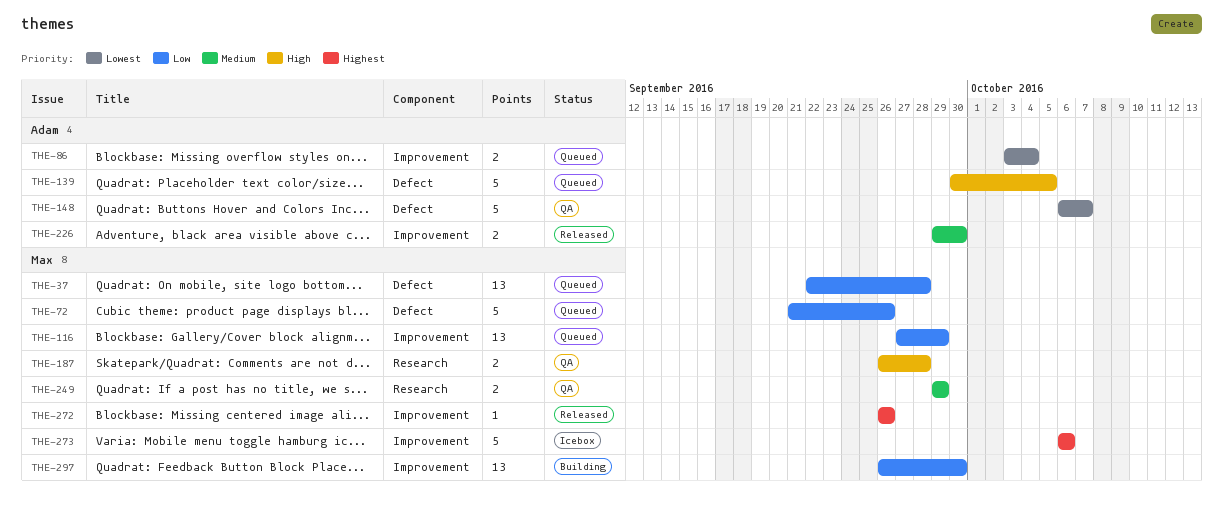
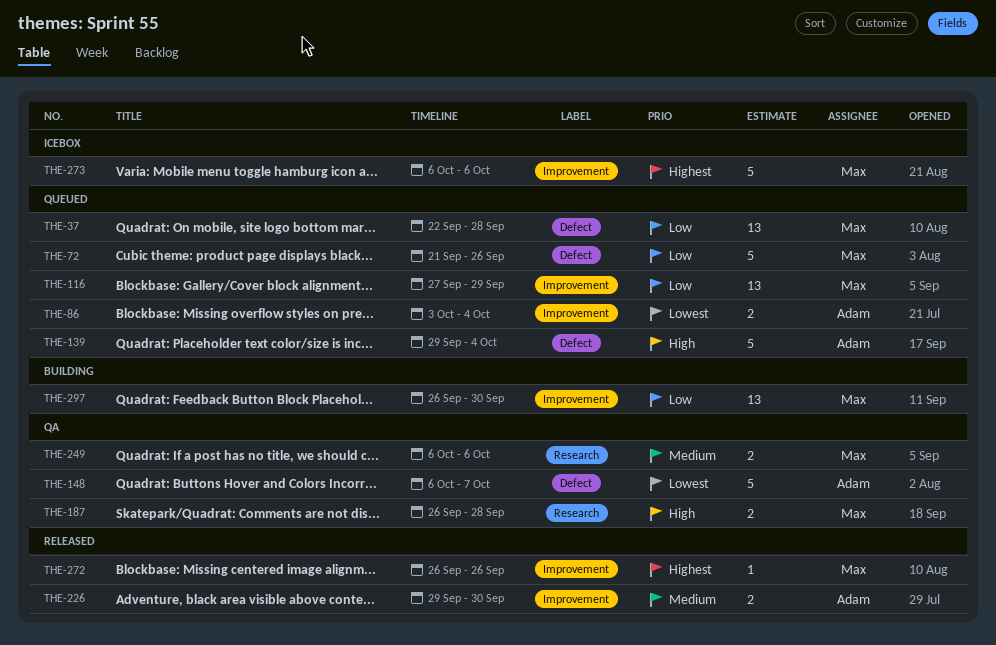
THE-139, start: Sep 30 -> Sep 29
THE-139, due: Oct 5 -> Oct 4
THE-249, start: Sep 29 -> Oct 6
THE-249, due: Sep 29 -> Oct 6

